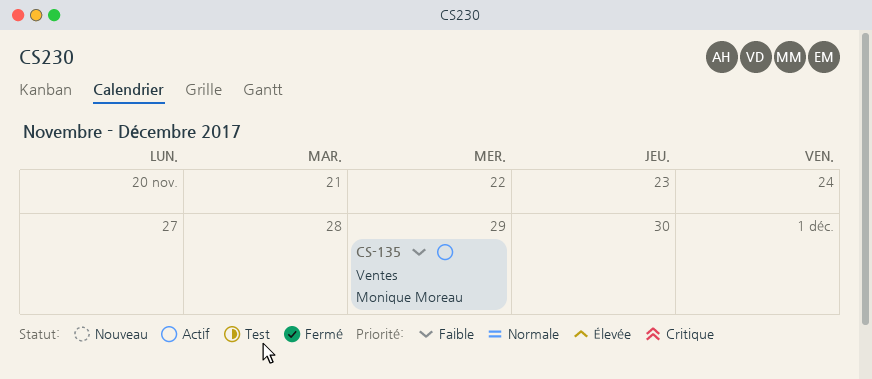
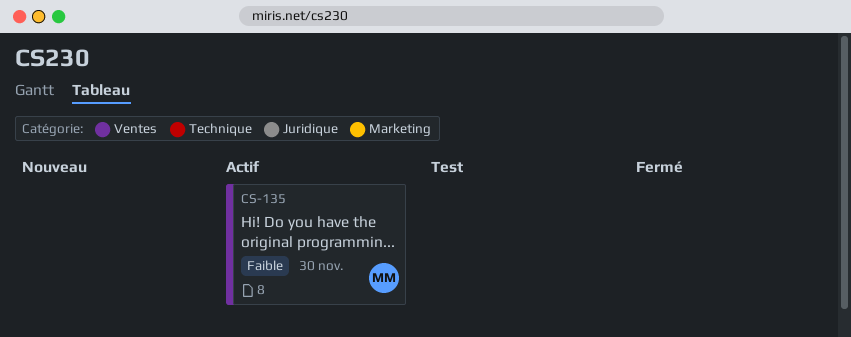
CS-135, due: Nov 29 -> Nov 30

